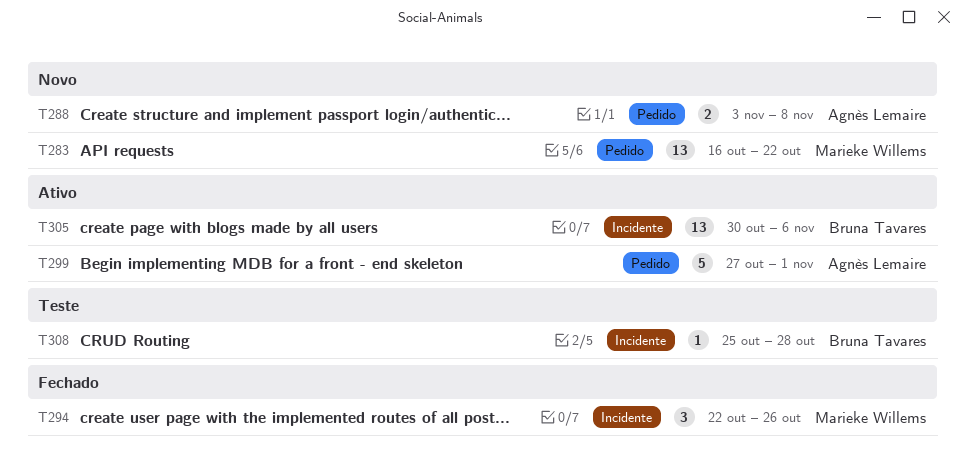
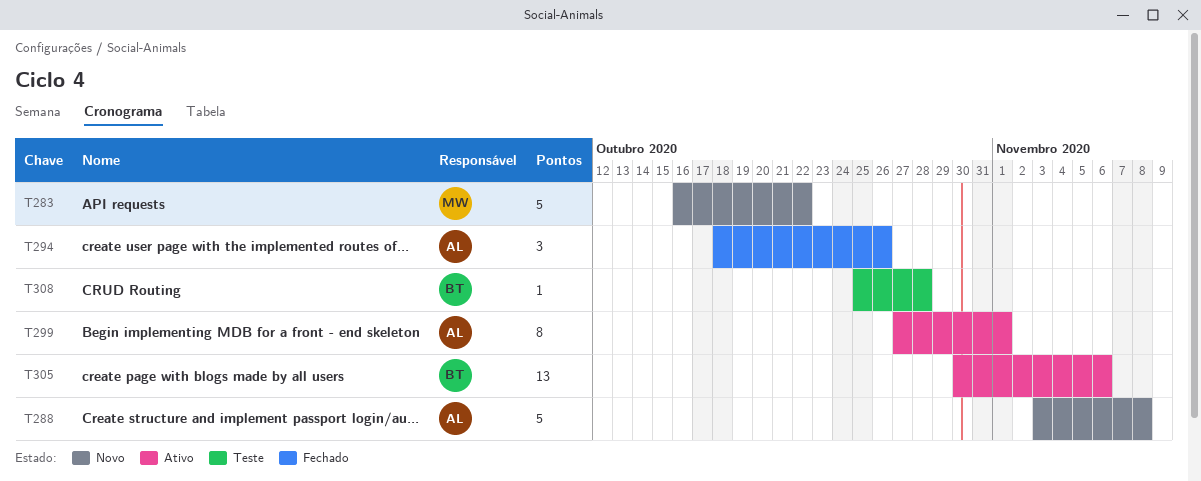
T283, estimate: 13 -> 5
T288, estimate: 2 -> 5
T294, owner: Marieke Willems -> Agnès Lemaire
T294, start: Oct 22 -> Oct 18
T299, estimate: 5 -> 8

